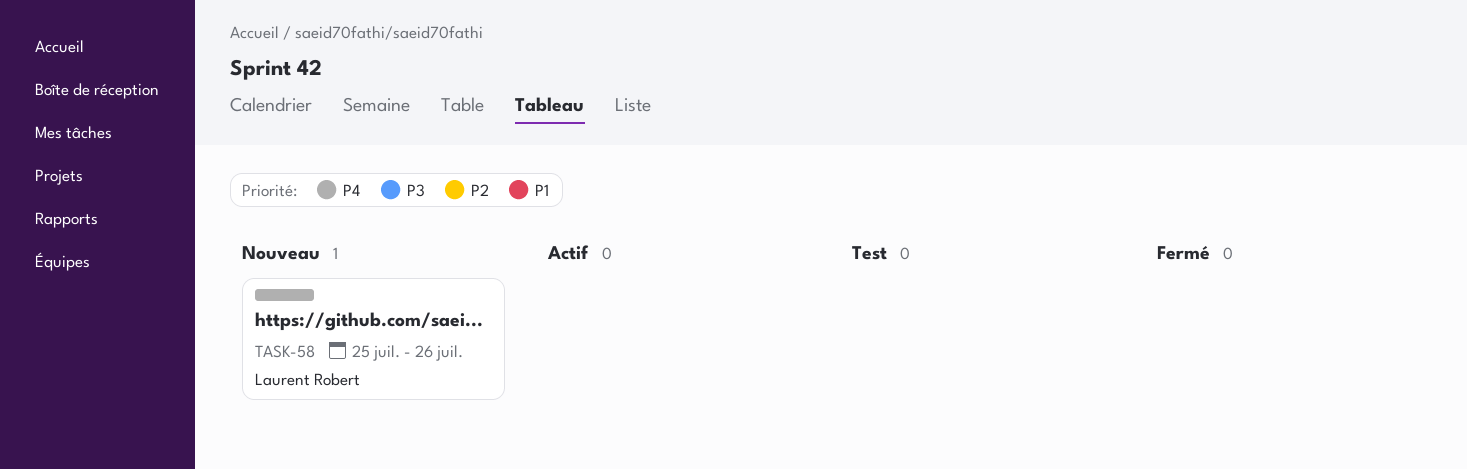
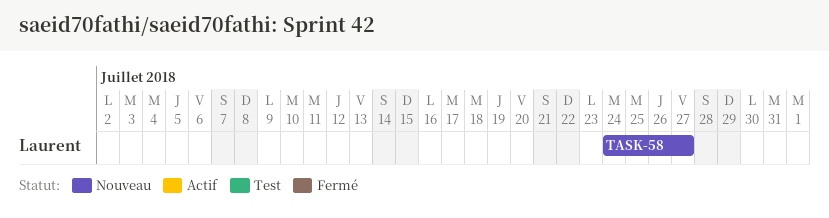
TASK-58, start: Jul 25 -> Jul 24
TASK-58, due: Jul 26 -> Jul 27

